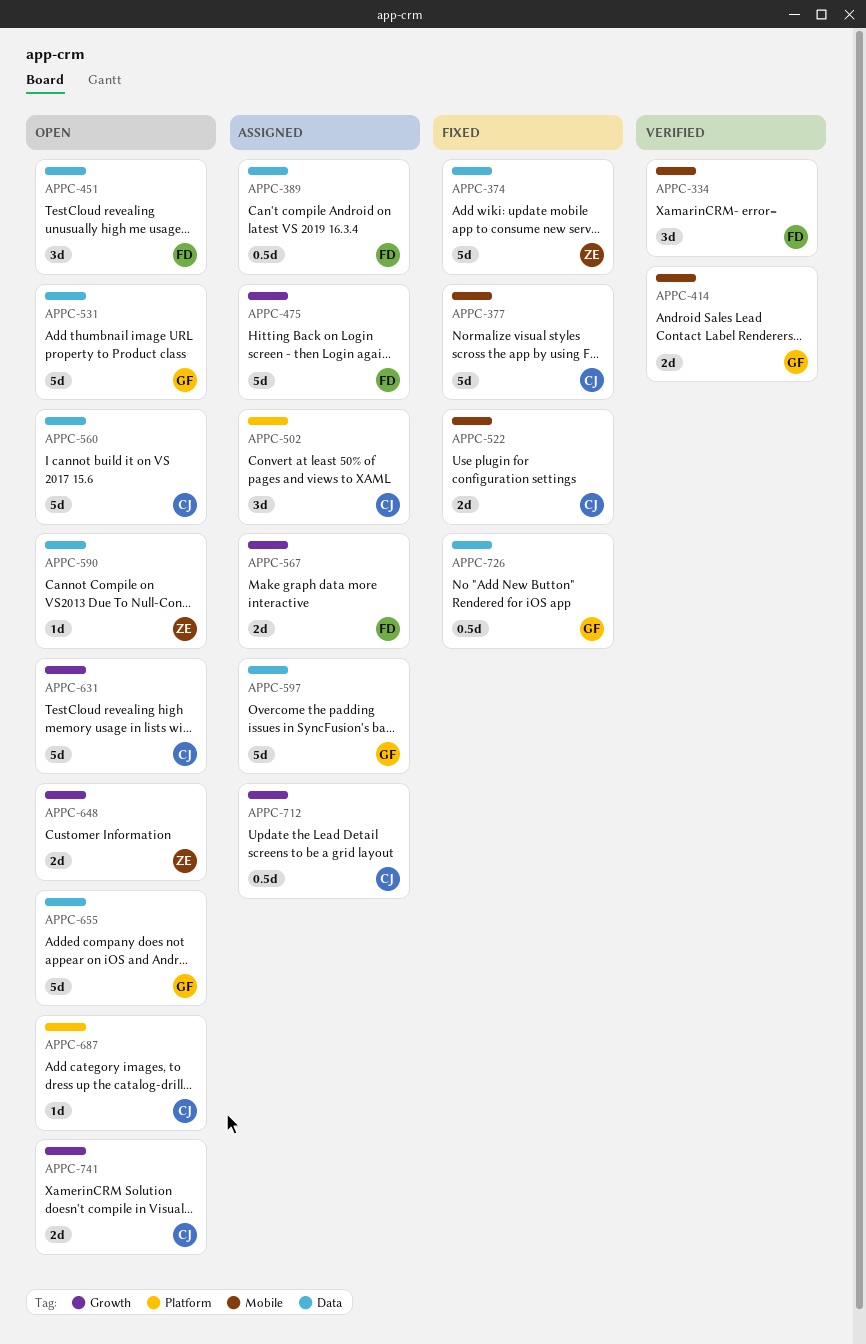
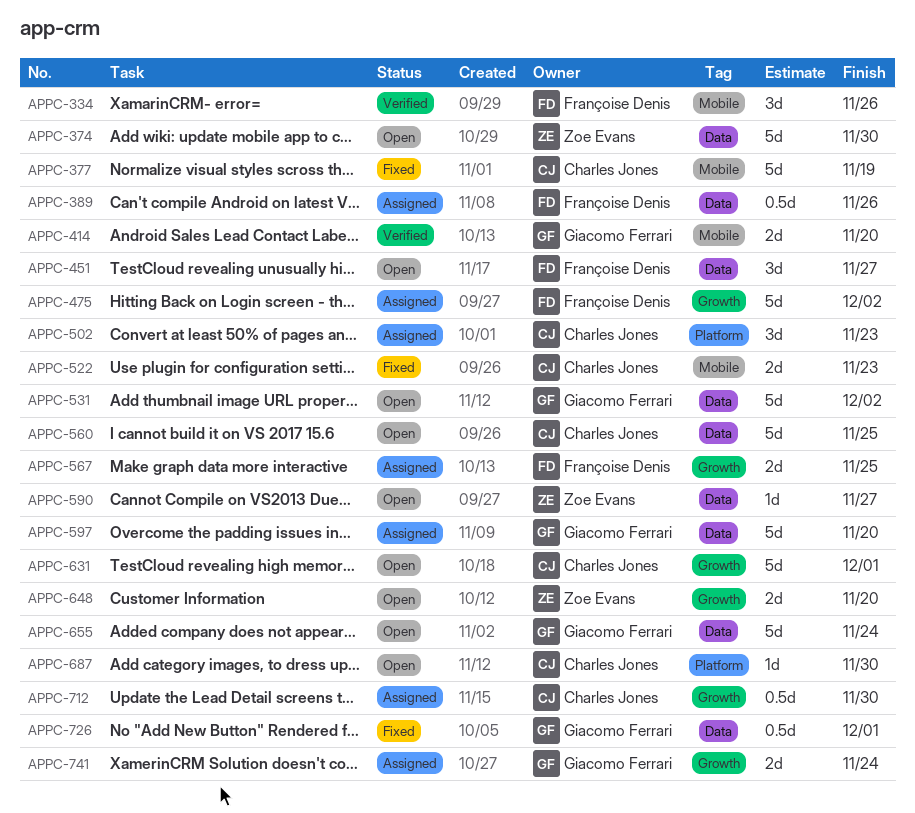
APPC-374, status: Fixed -> Open
APPC-741, status: Open -> Assigned
APPC-741, owner: Charles Jones -> Giacomo Ferrari

